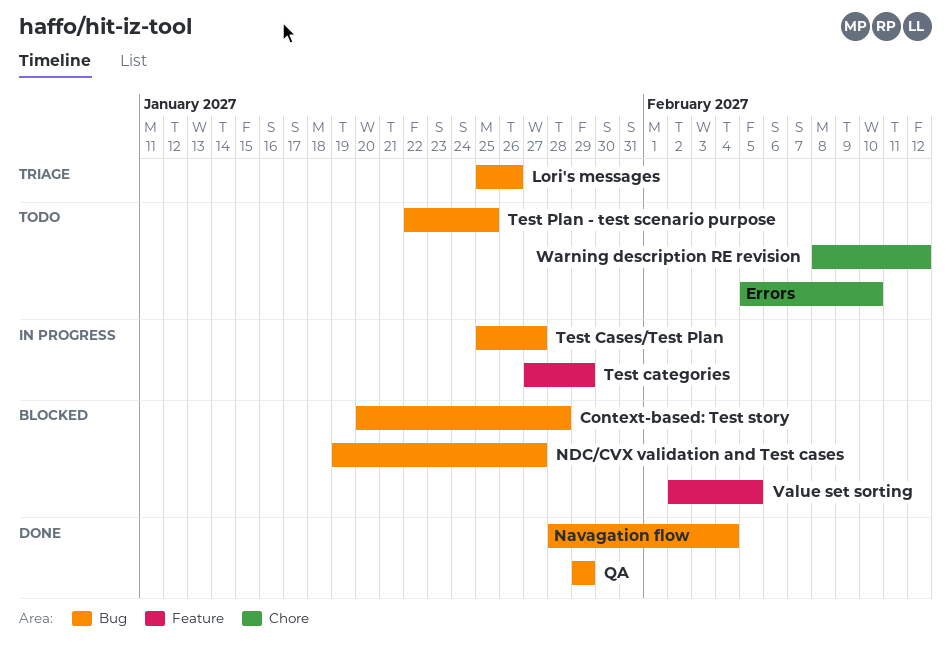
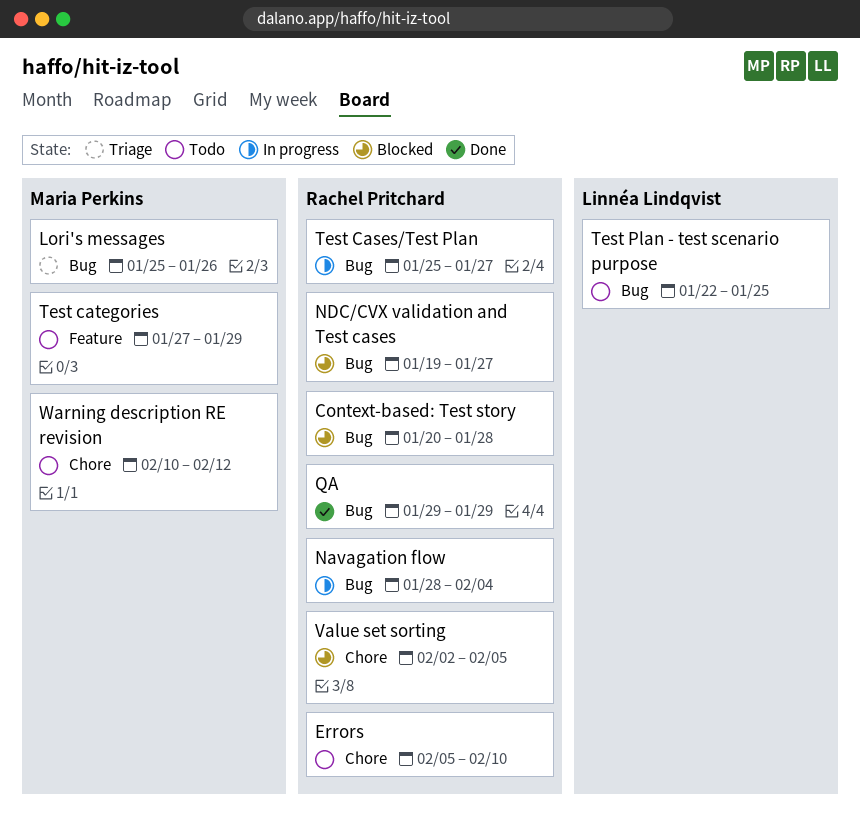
Navagation flow, status: Done -> In progress
Test categories, status: In progress -> Todo
Value set sorting, label: Feature -> Chore
Warning description RE revision, start: Feb 8 -> Feb 10

